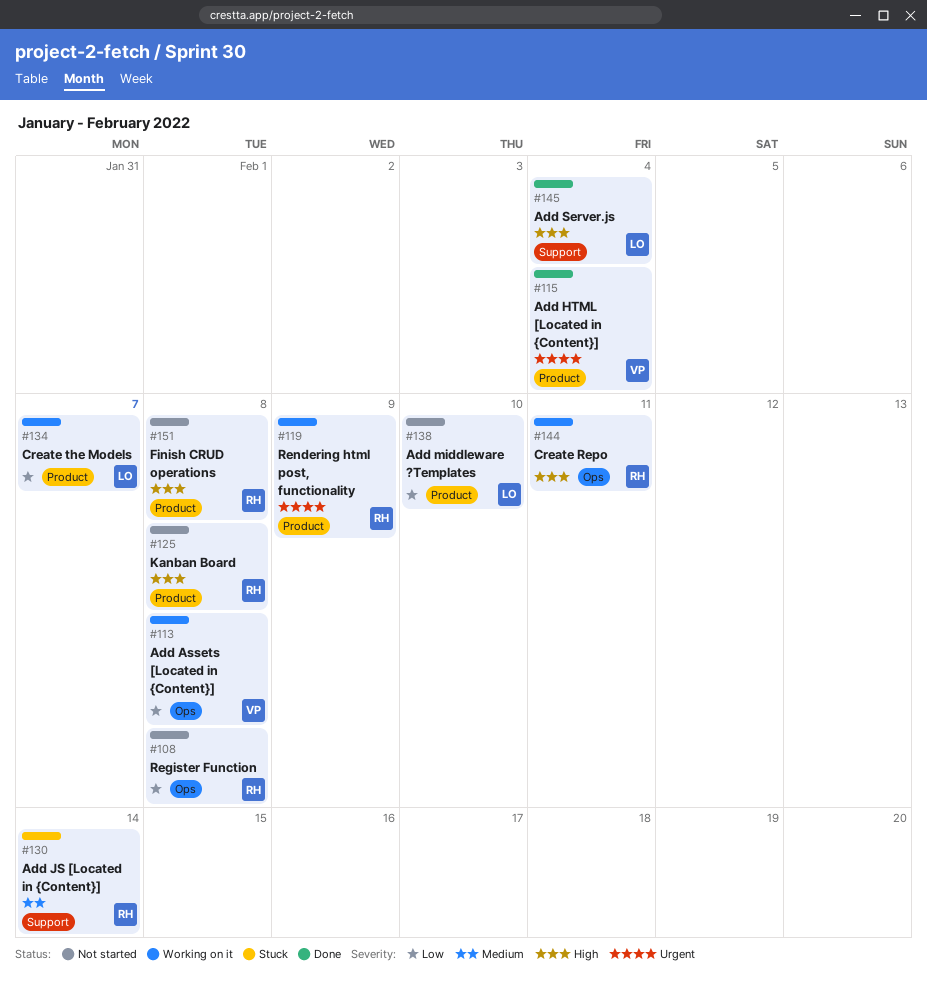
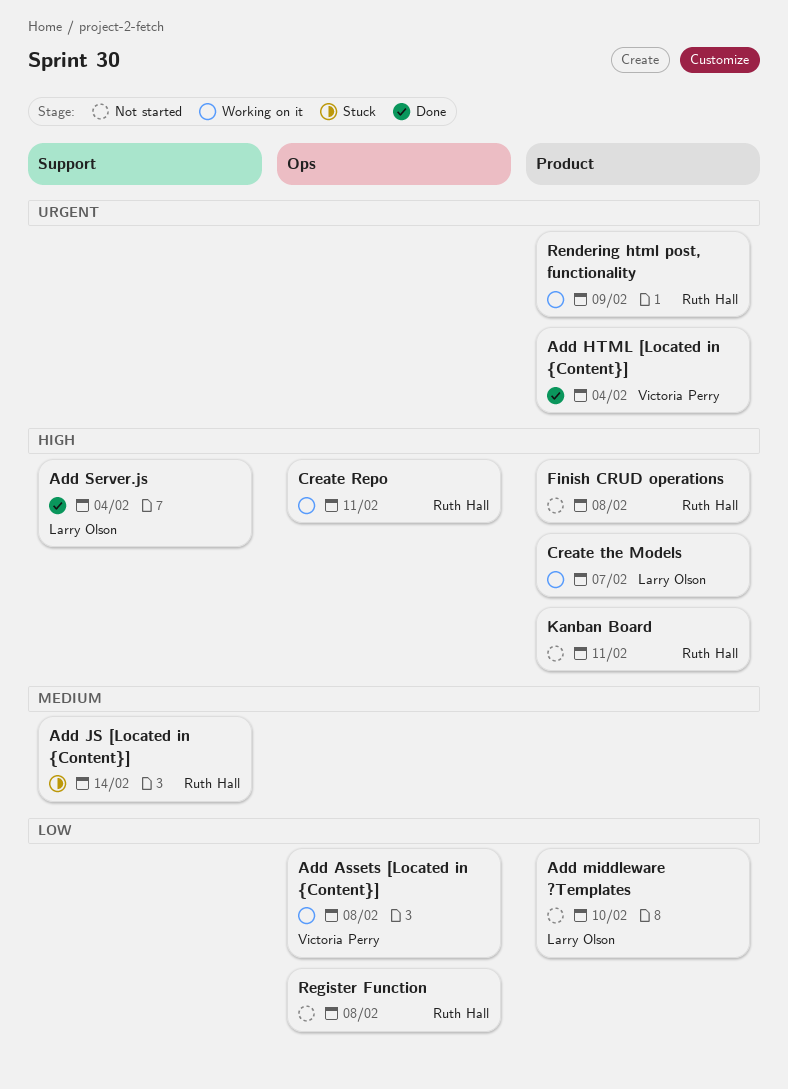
Create the Models, priority: Low -> High
Kanban Board, due: Feb 8 -> Feb 11

